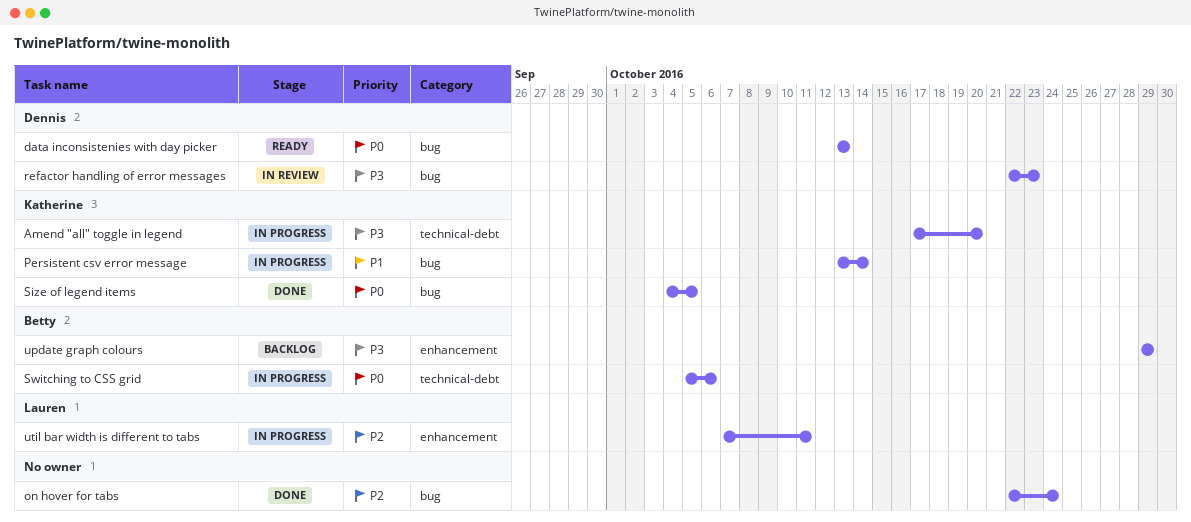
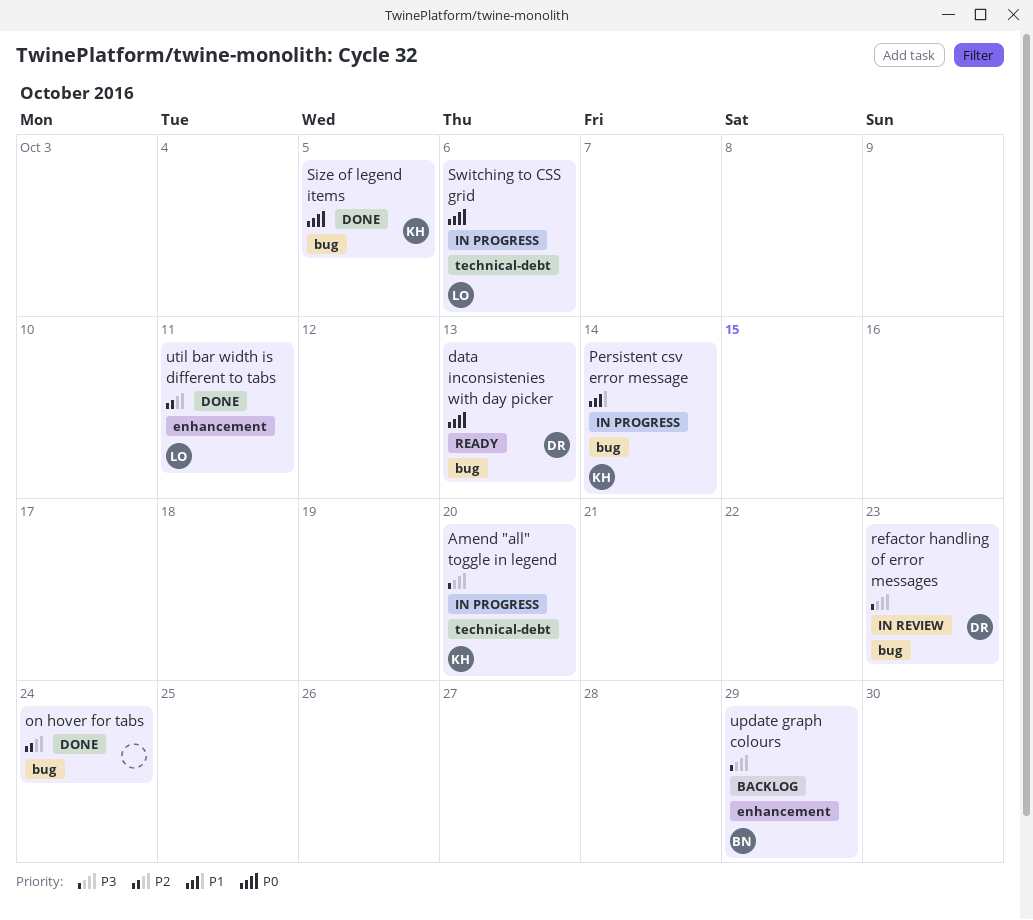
Switching to CSS grid, owner: Betty -> Lauren
util bar width is different to tabs, status: In progress -> Done

